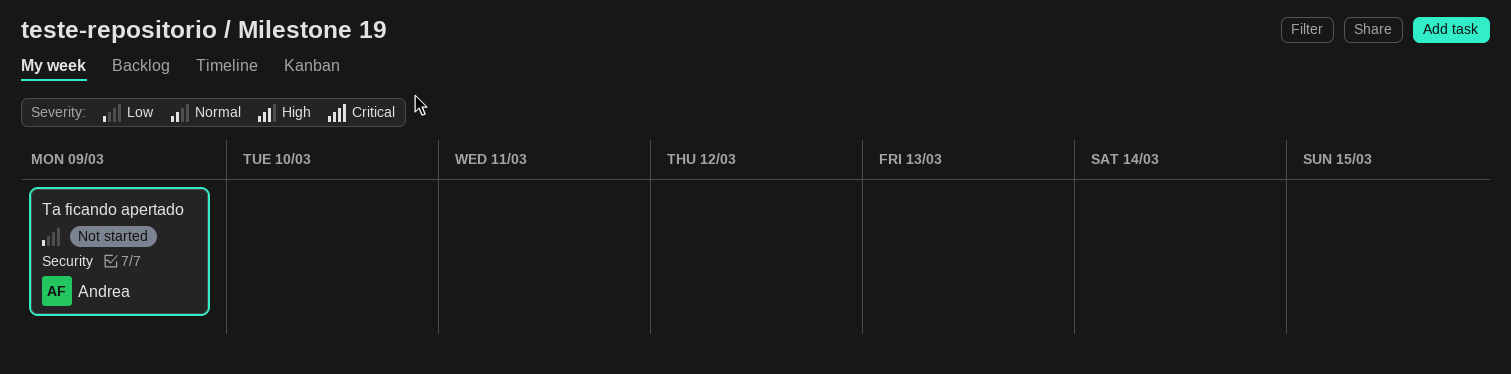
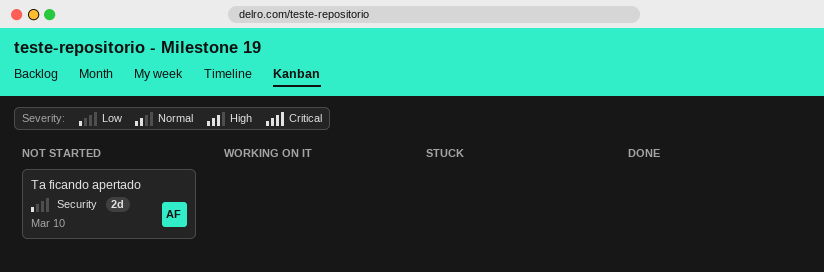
Ta ficando apertado, due: Mar 9 -> Mar 10

